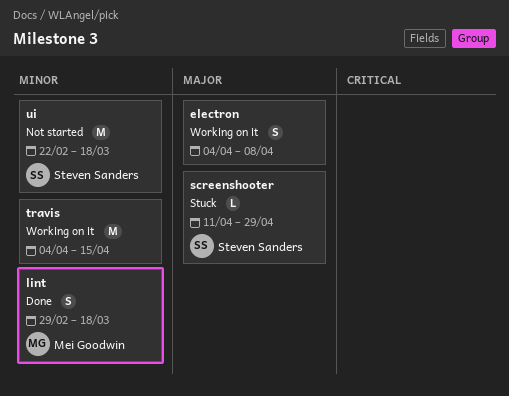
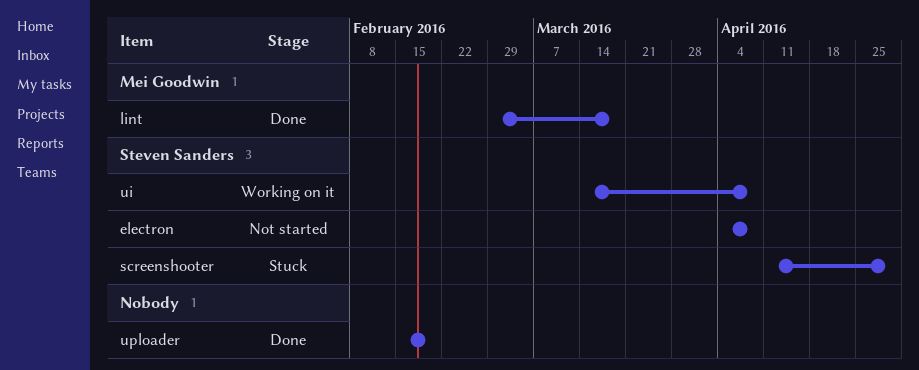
electron, status: Working on it -> Not started
electron, owner: none -> Steven Sanders
travis: present -> none
ui, status: Not started -> Working on it
ui, start: Feb 22 -> Mar 14
ui, due: Mar 18 -> Apr 8
uploader: none -> present

